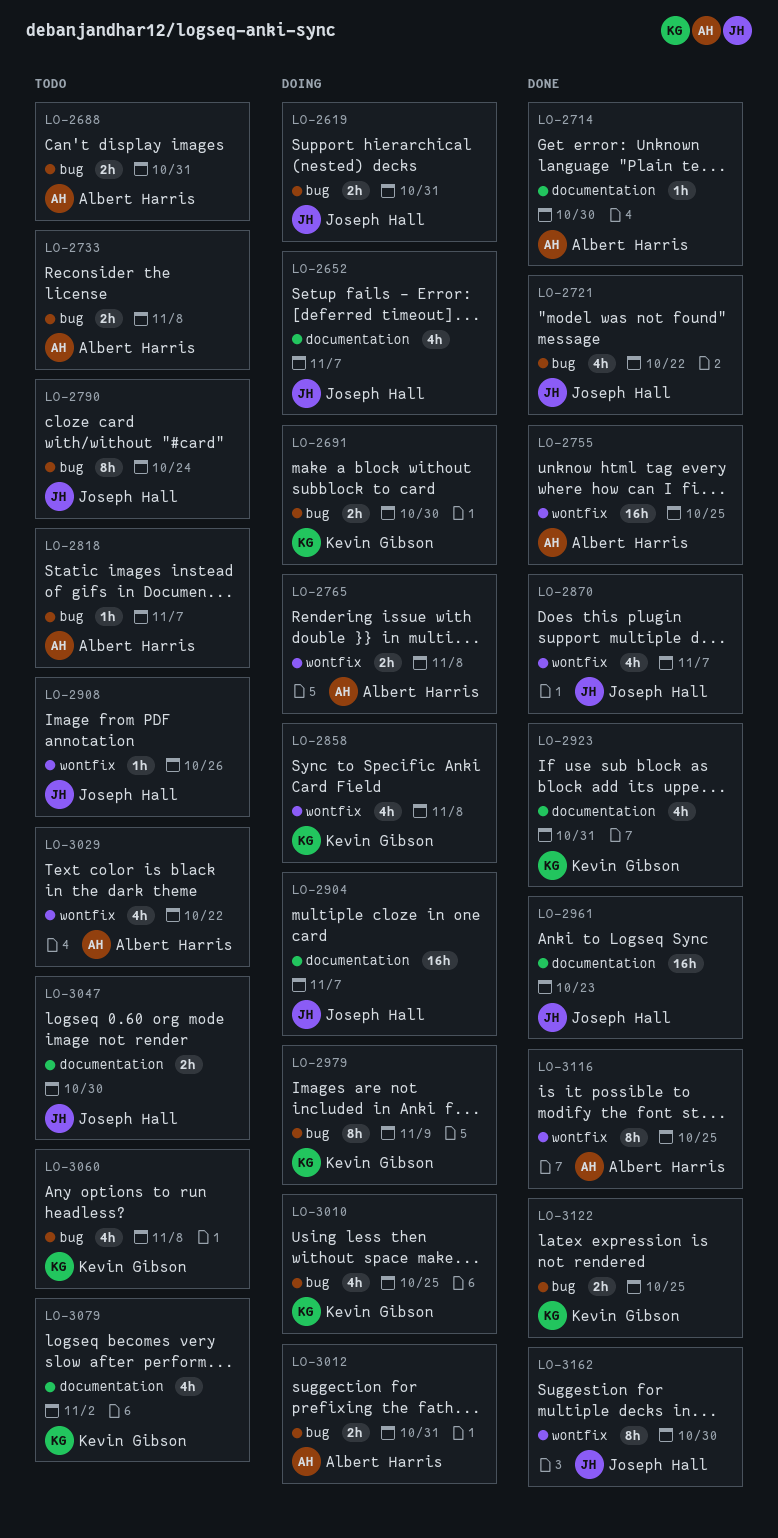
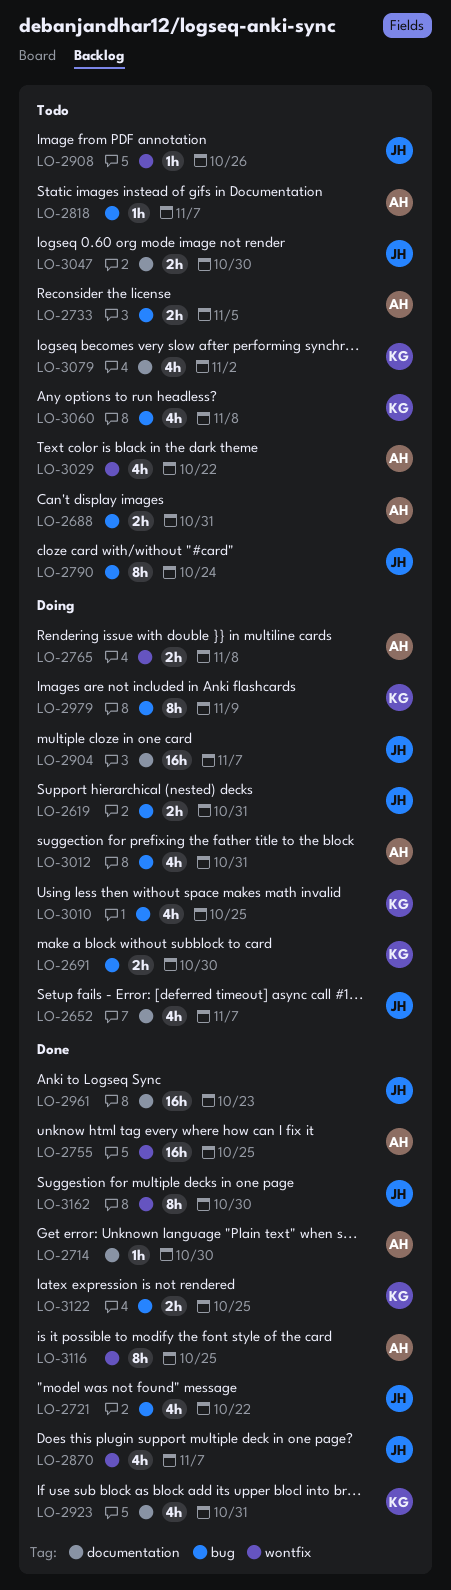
LO-2733, due: Nov 8 -> Nov 5
LO-2858: present -> none
LO-3012, estimate: 2h -> 4h

